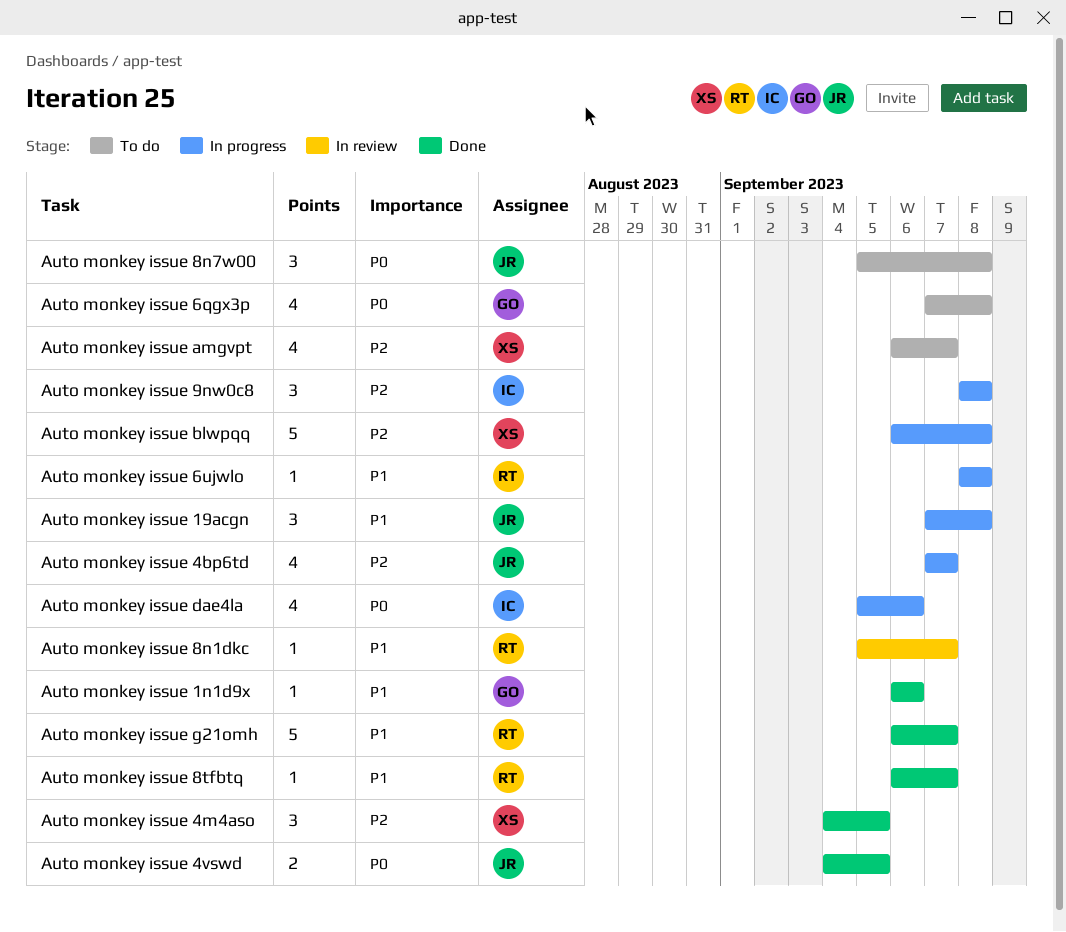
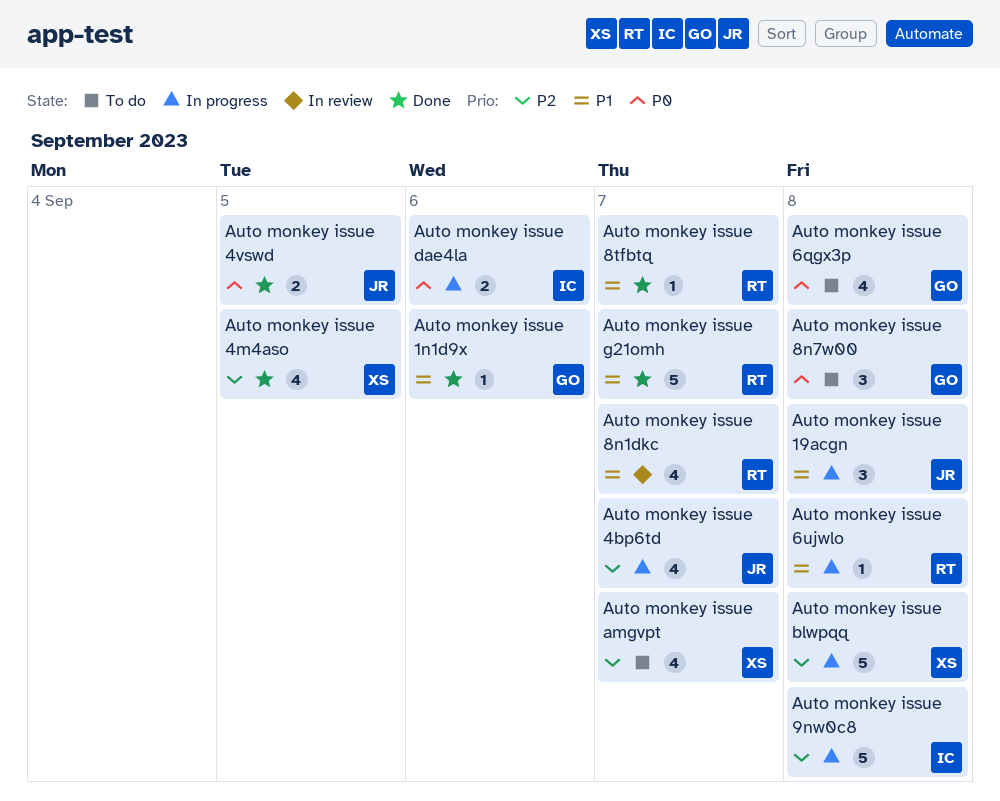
Auto monkey issue 4m4aso, estimate: 3 -> 4
Auto monkey issue 8n1dkc, estimate: 1 -> 4
Auto monkey issue 8n7w00, owner: JR -> GO
Auto monkey issue 9nw0c8, estimate: 3 -> 5
Auto monkey issue dae4la, estimate: 4 -> 2

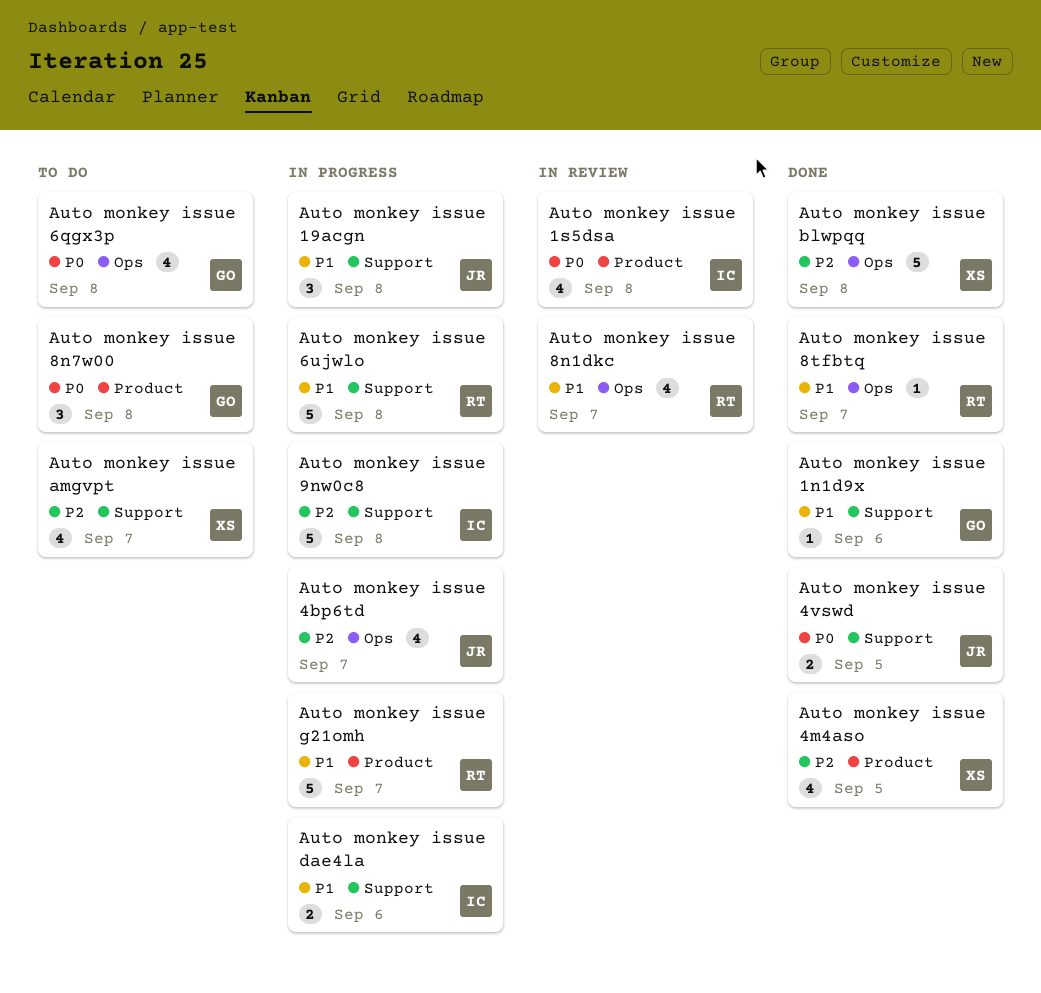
Auto monkey issue 1s5dsa: none -> present
Auto monkey issue 6ujwlo, estimate: 1 -> 5
Auto monkey issue blwpqq, status: In progress -> Done
Auto monkey issue dae4la, priority: P0 -> P1
Auto monkey issue g21omh, status: Done -> In progress

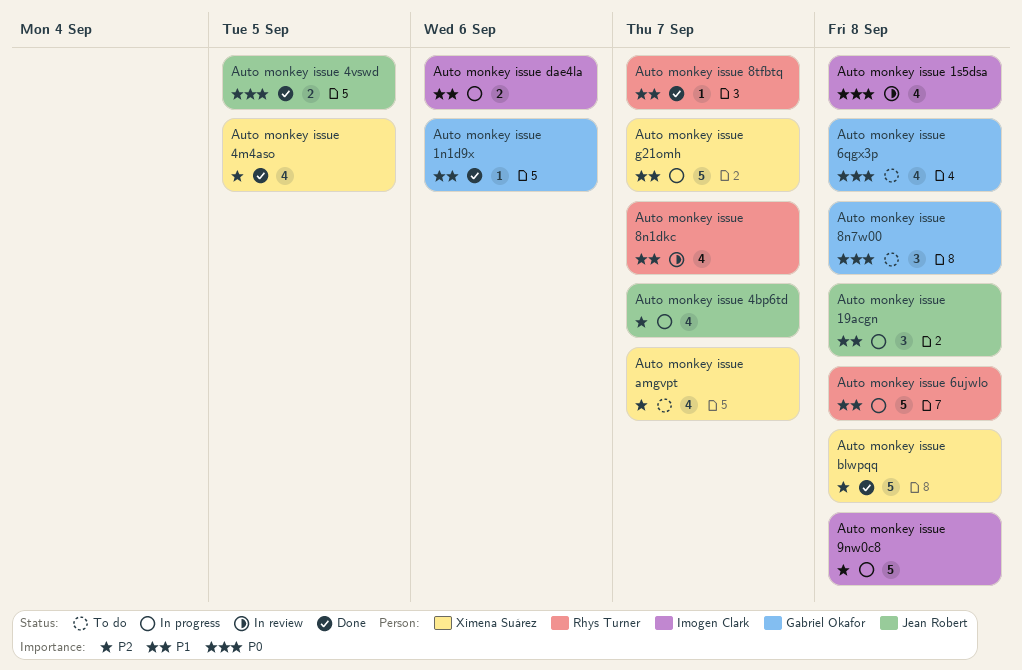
Auto monkey issue g21omh, owner: Rhys Turner -> Ximena Suárez

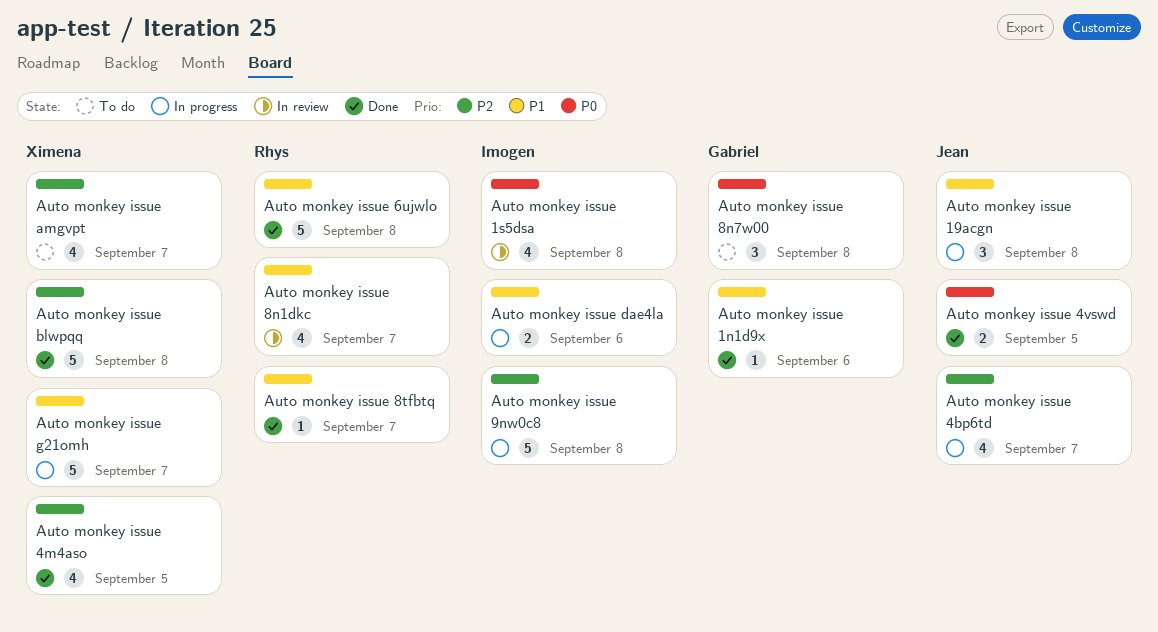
Auto monkey issue 6qgx3p: present -> none
Auto monkey issue 6ujwlo, status: In progress -> Done

